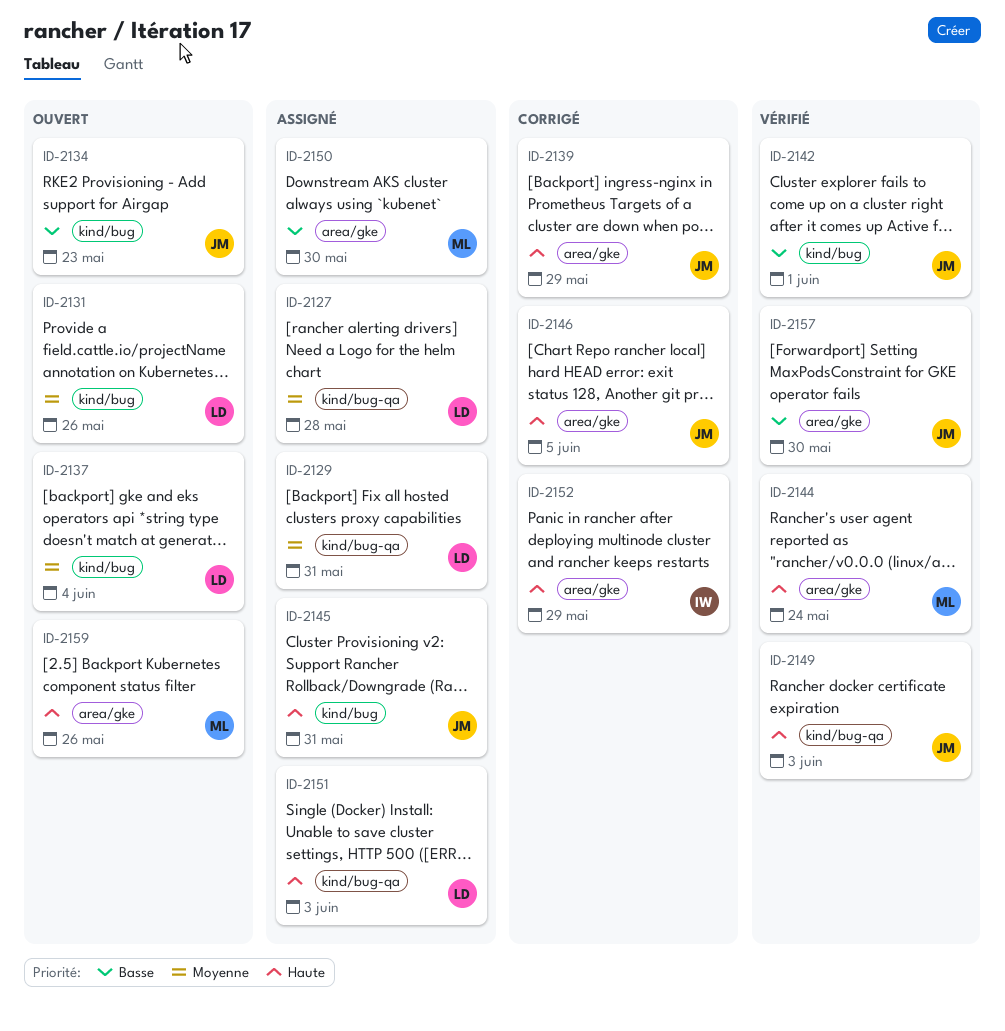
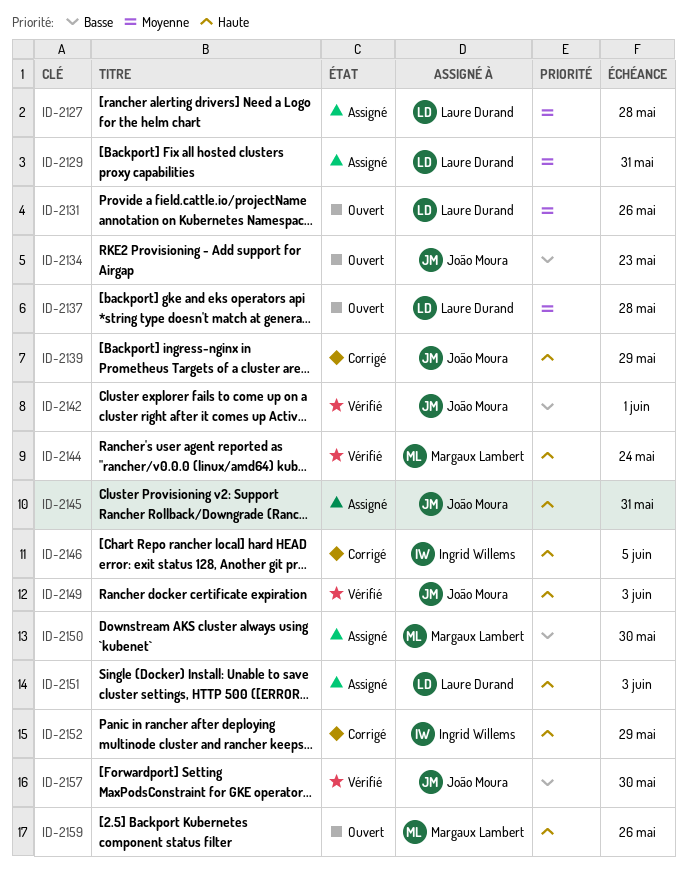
ID-2137, due: Jun 4 -> May 28
ID-2146, owner: João Moura -> Ingrid Willems

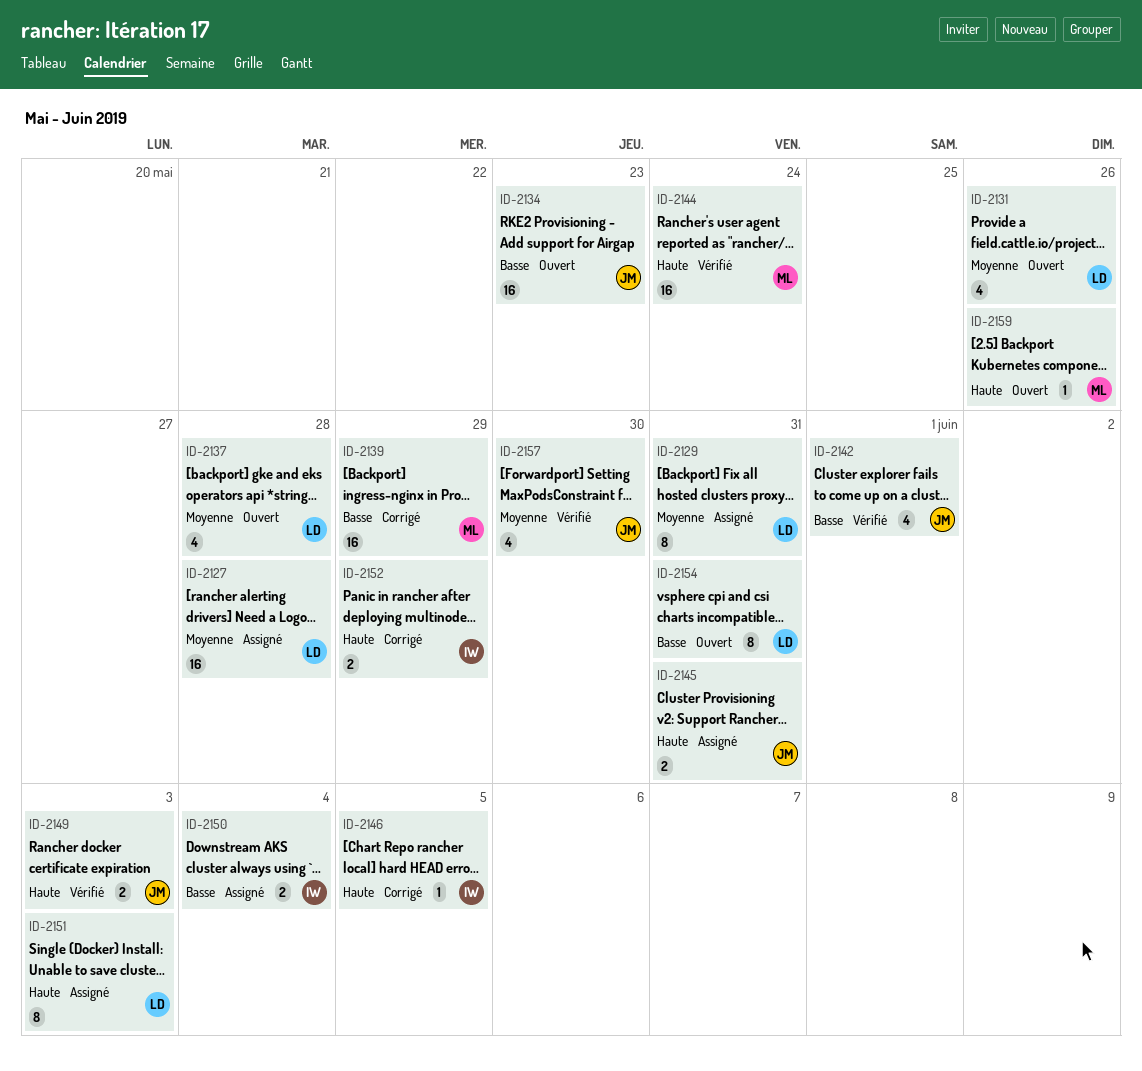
ID-2139, owner: João Moura -> Margaux Lambert
ID-2139, priority: Haute -> Basse
ID-2150, owner: Margaux Lambert -> Ingrid Willems
ID-2150, due: May 30 -> Jun 4
ID-2154: none -> present
ID-2157, priority: Basse -> Moyenne

